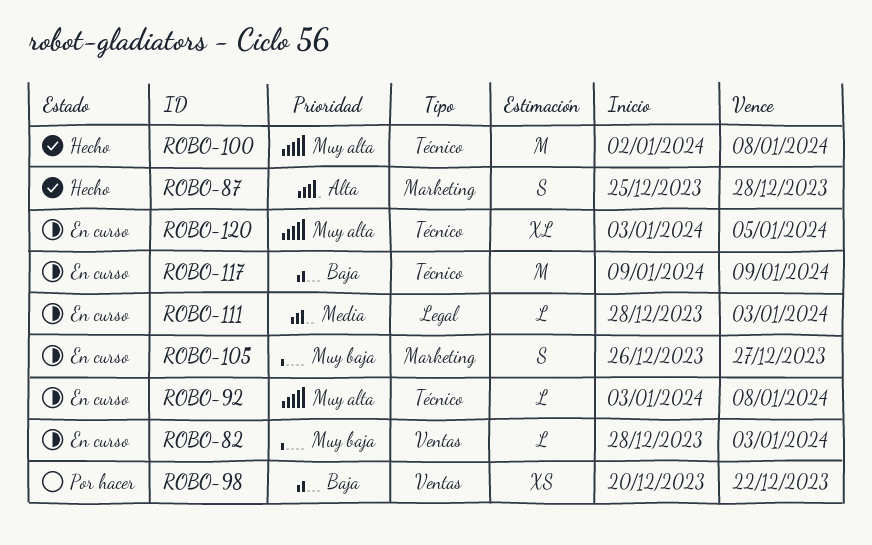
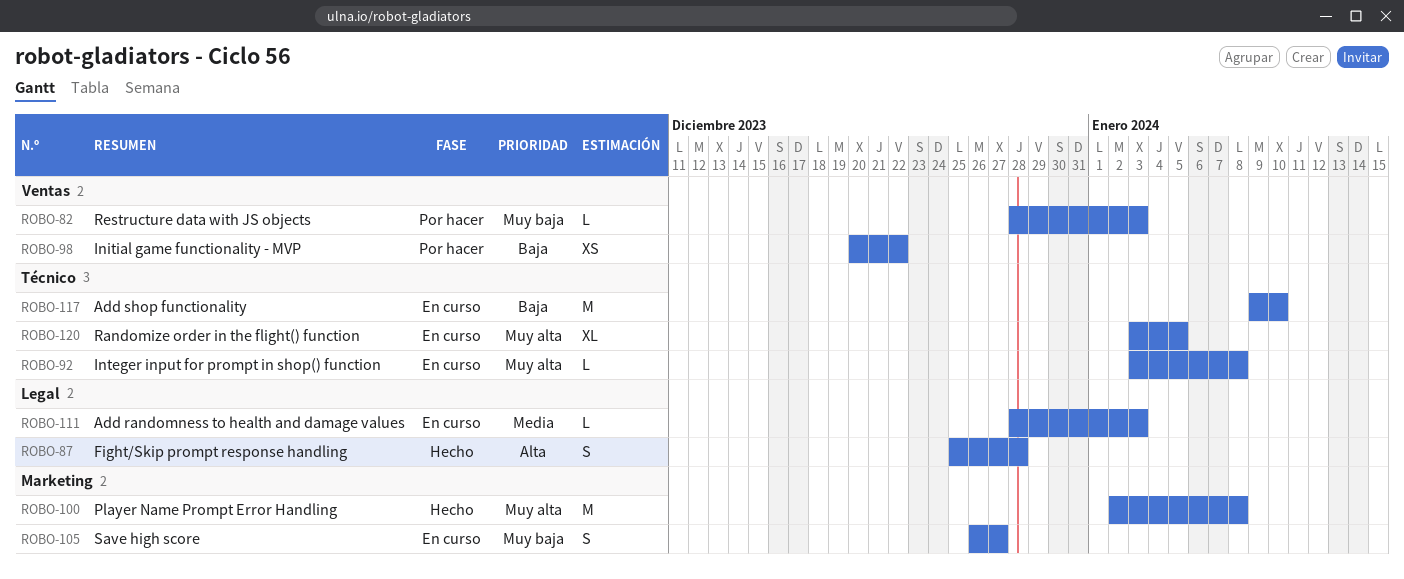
ROBO-82, status: En curso -> Por hacer
ROBO-87, label: Marketing -> Legal
ROBO-100, label: Técnico -> Marketing
ROBO-117, due: Jan 9 -> Jan 10

